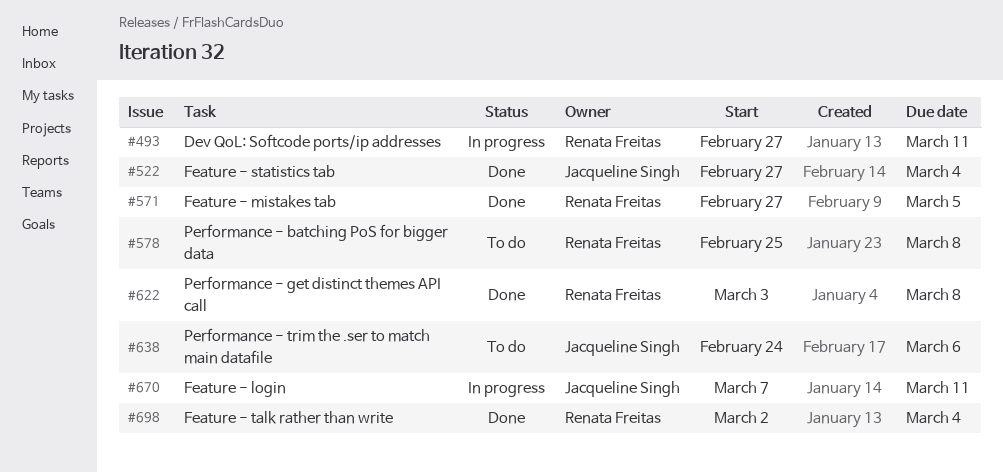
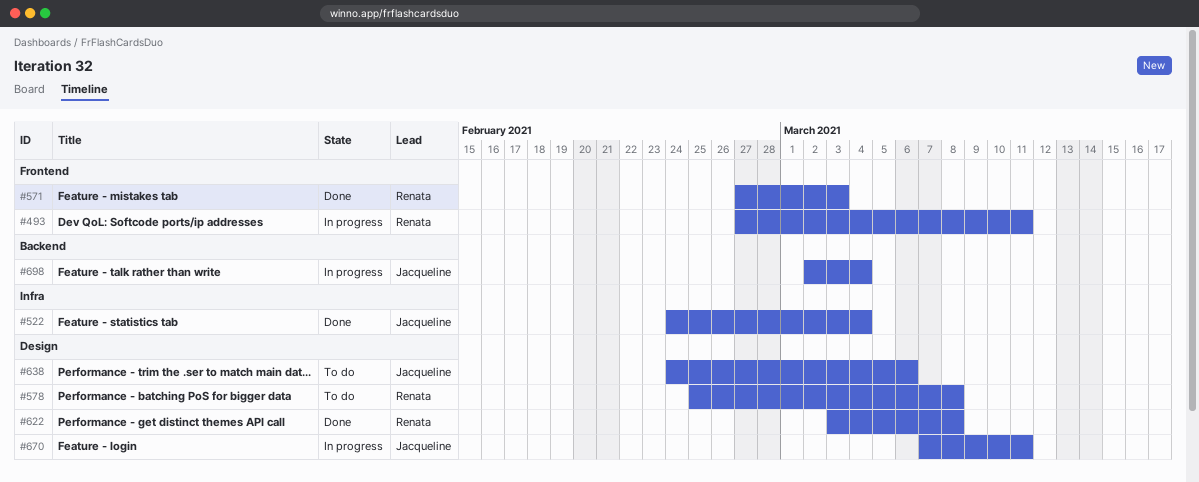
#522, start: Feb 27 -> Feb 24
#571, due: Mar 5 -> Mar 3
#698, status: Done -> In progress
#698, owner: Renata Freitas -> Jacqueline Singh

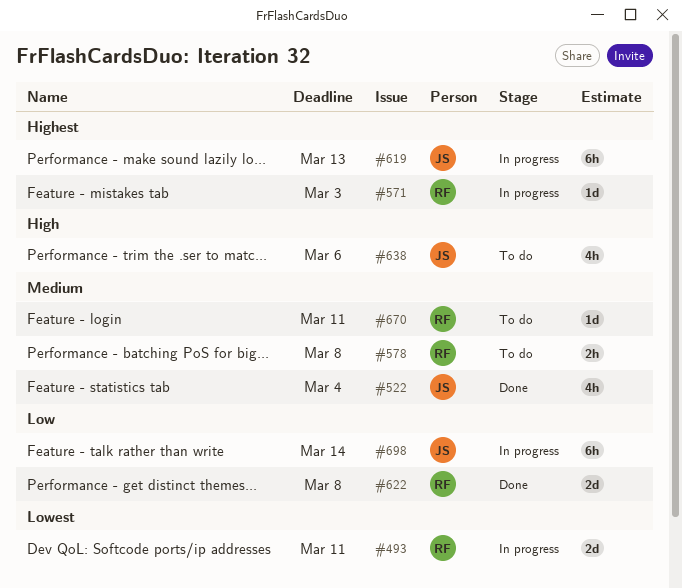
#571, status: Done -> In progress
#619: none -> present
#670, status: In progress -> To do
#670, owner: Jacqueline -> Renata
#698, due: Mar 4 -> Mar 14

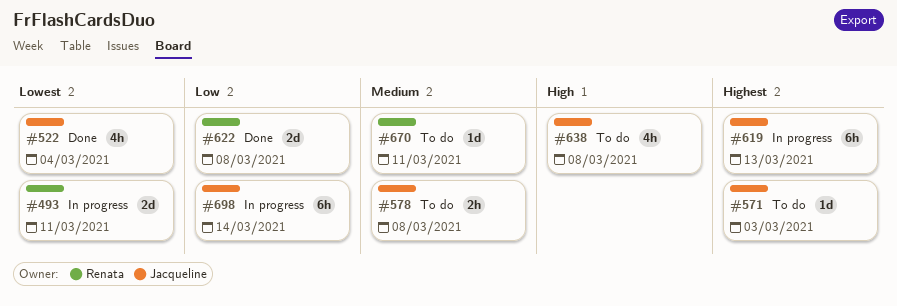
#522, priority: Medium -> Lowest
#571, status: In progress -> To do
#571, owner: Renata -> Jacqueline
#578, owner: Renata -> Jacqueline
#638, due: Mar 6 -> Mar 8

